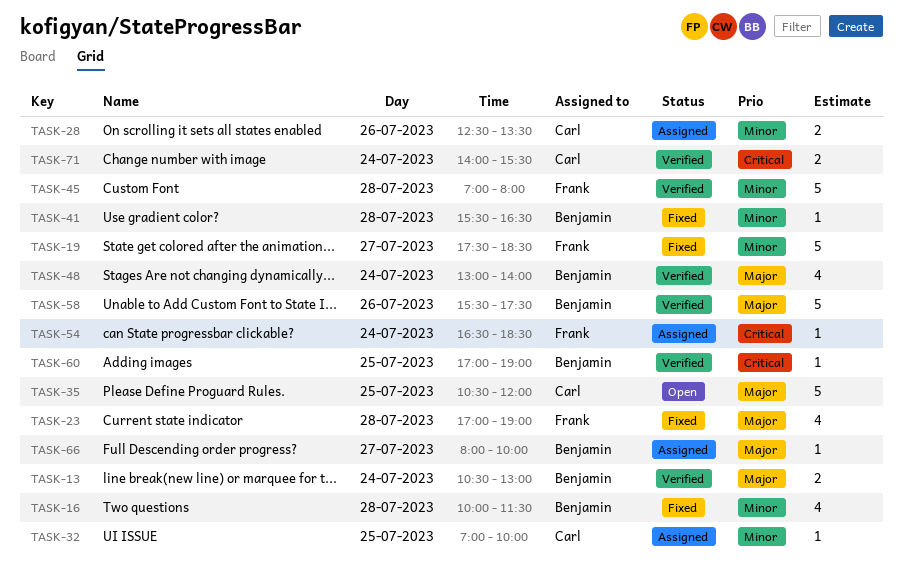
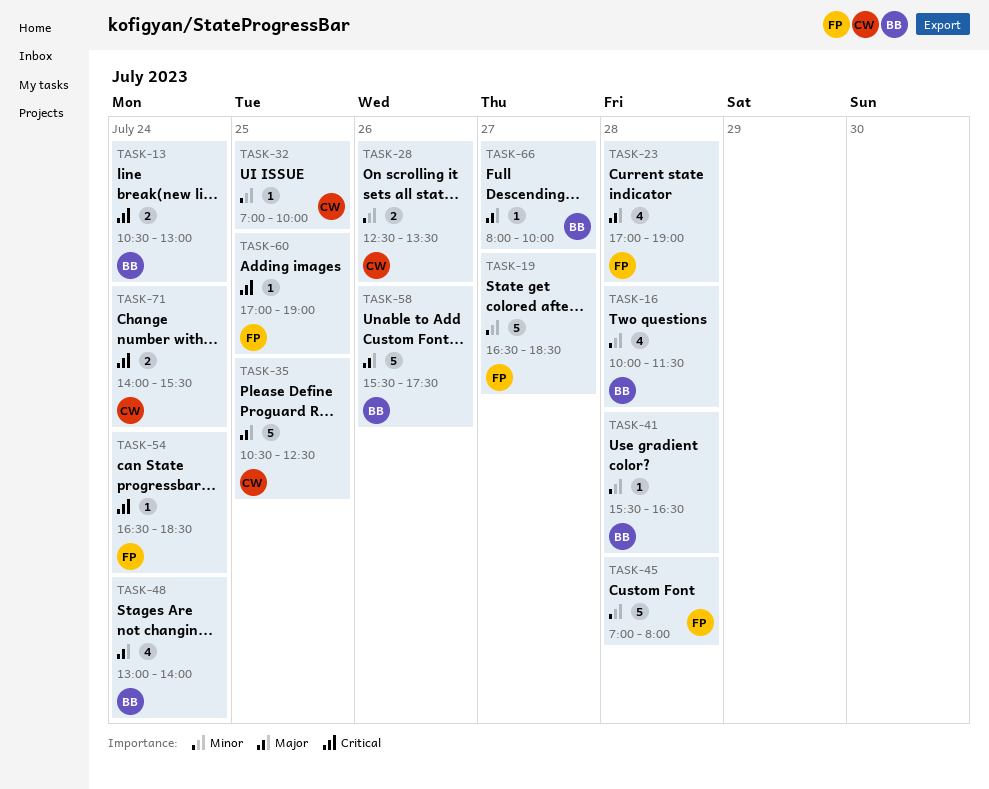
TASK-13, priority: Major -> Critical
TASK-19, begins: 17:30 -> 16:30
TASK-35, ends: 12:00 -> 12:30
TASK-60, owner: Benjamin -> Frank

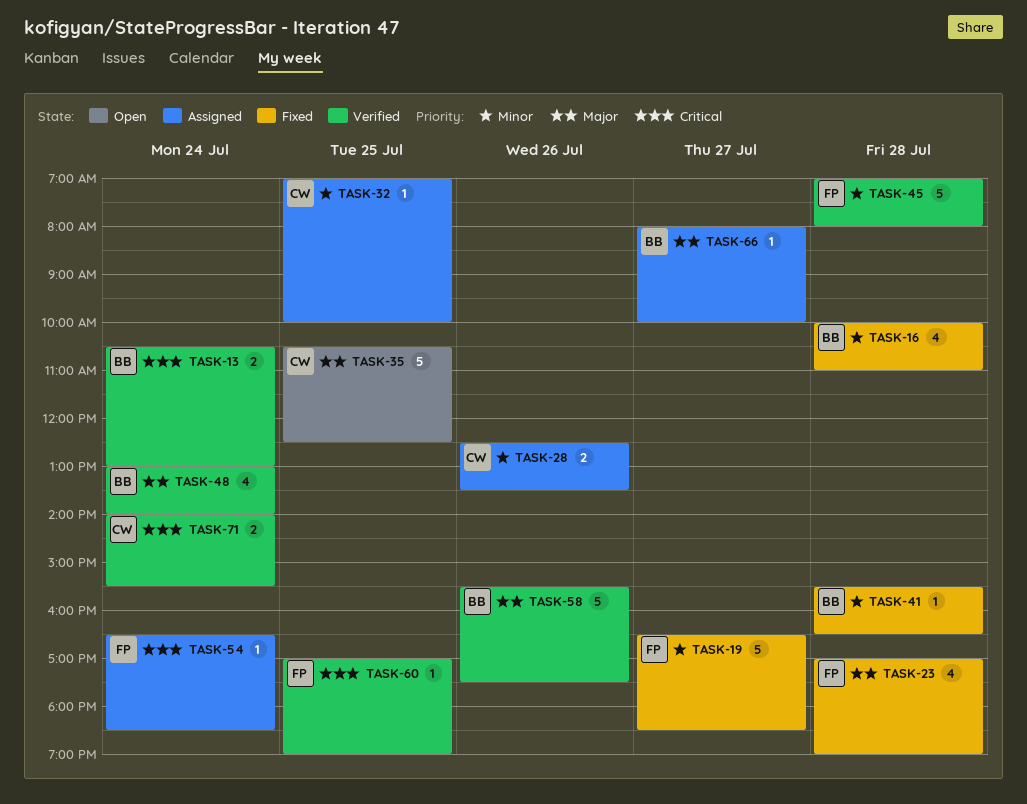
TASK-16, ends: 11:30 -> 11:00

